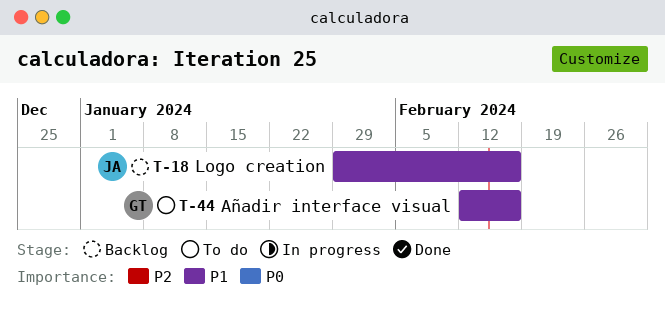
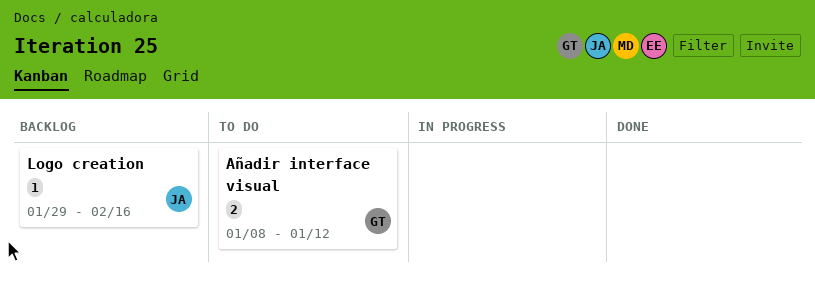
Añadir interface visual, start: Feb 12 -> Jan 8
Añadir interface visual, due: Feb 16 -> Jan 12

